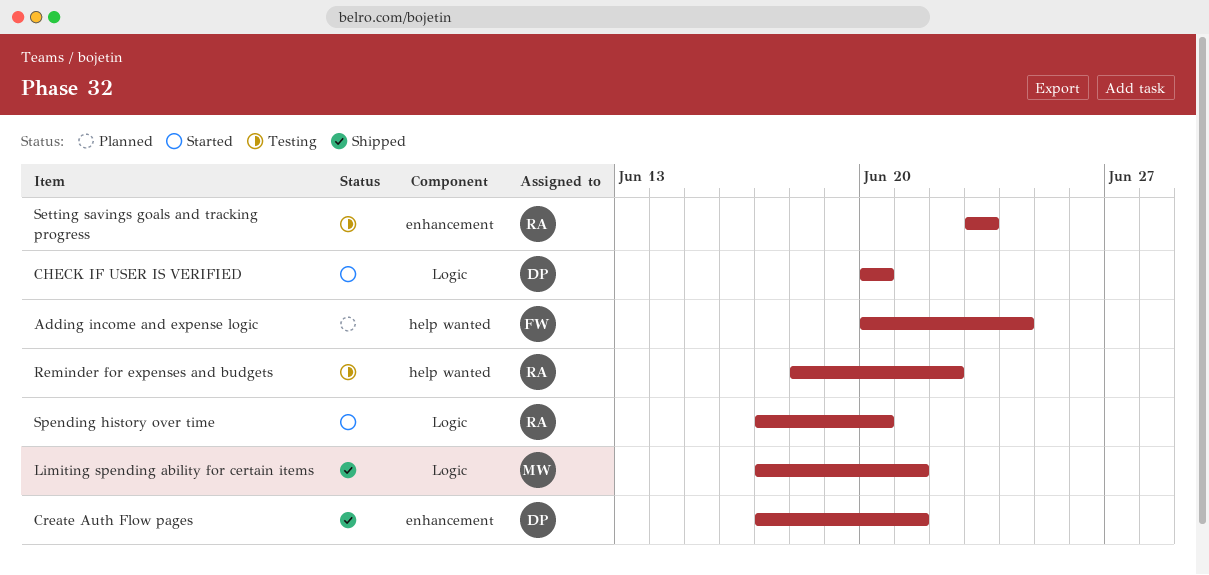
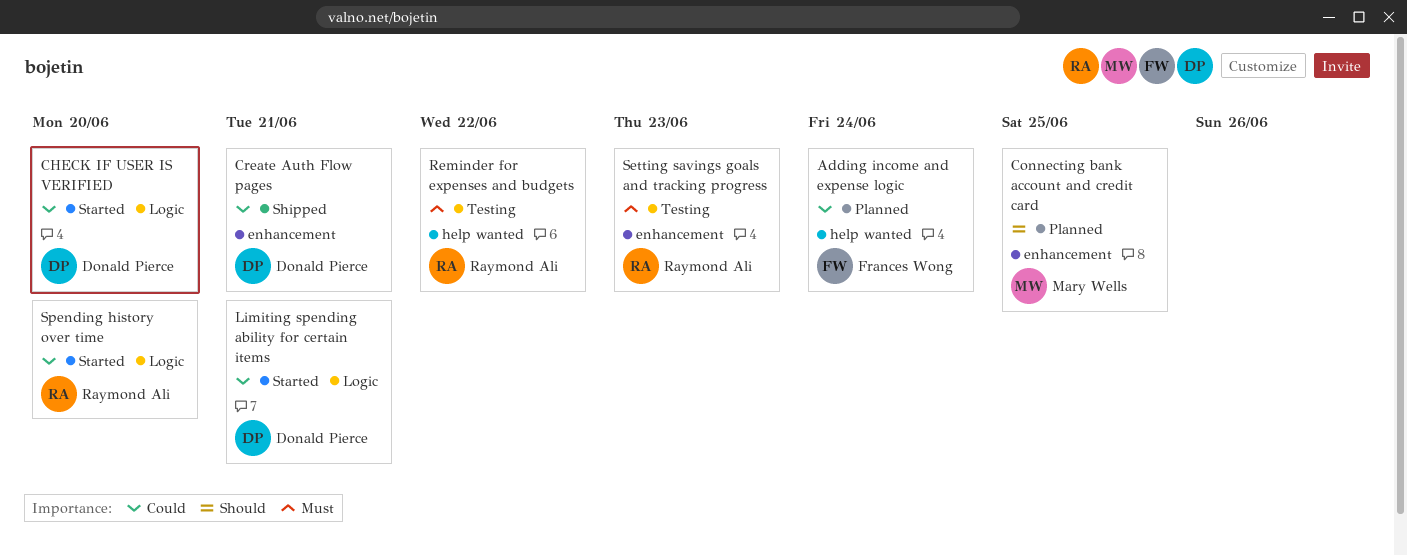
Connecting bank account and credit card: none -> present
Limiting spending ability for certain items, status: Shipped -> Started
Limiting spending ability for certain items, owner: Mary Wells -> Donald Pierce

